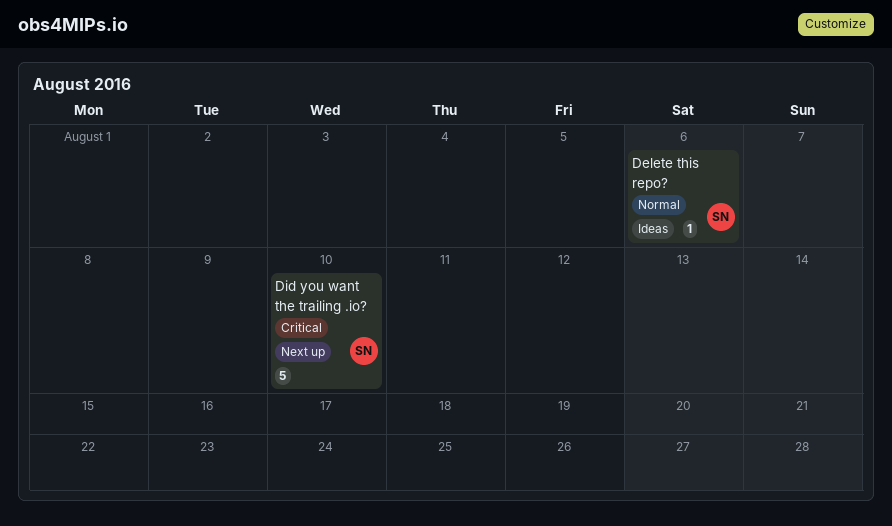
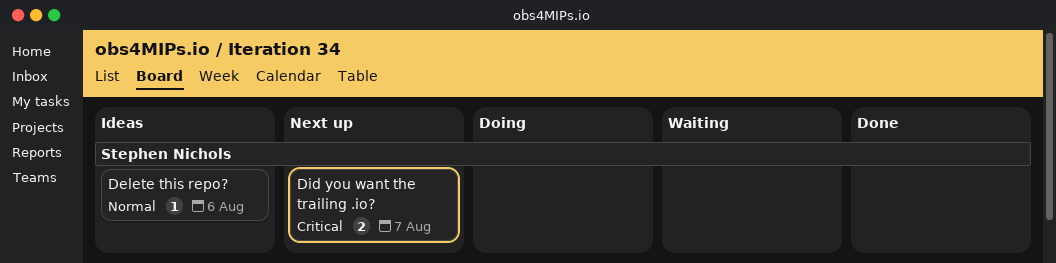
Did you want the trailing .io?, estimate: 5 -> 2
Did you want the trailing .io?, due: Aug 10 -> Aug 7

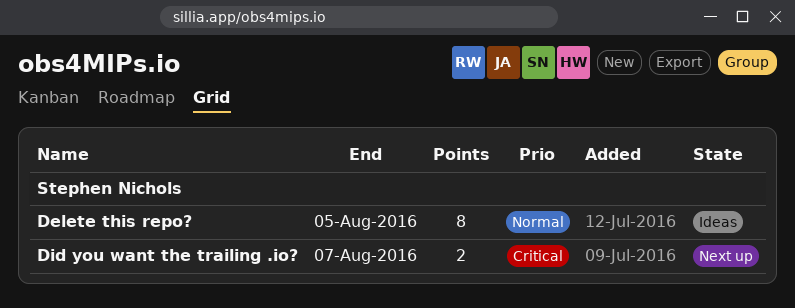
Delete this repo?, estimate: 1 -> 8
Delete this repo?, due: Aug 6 -> Aug 5

